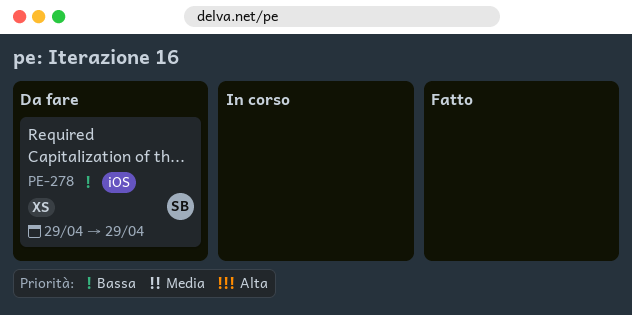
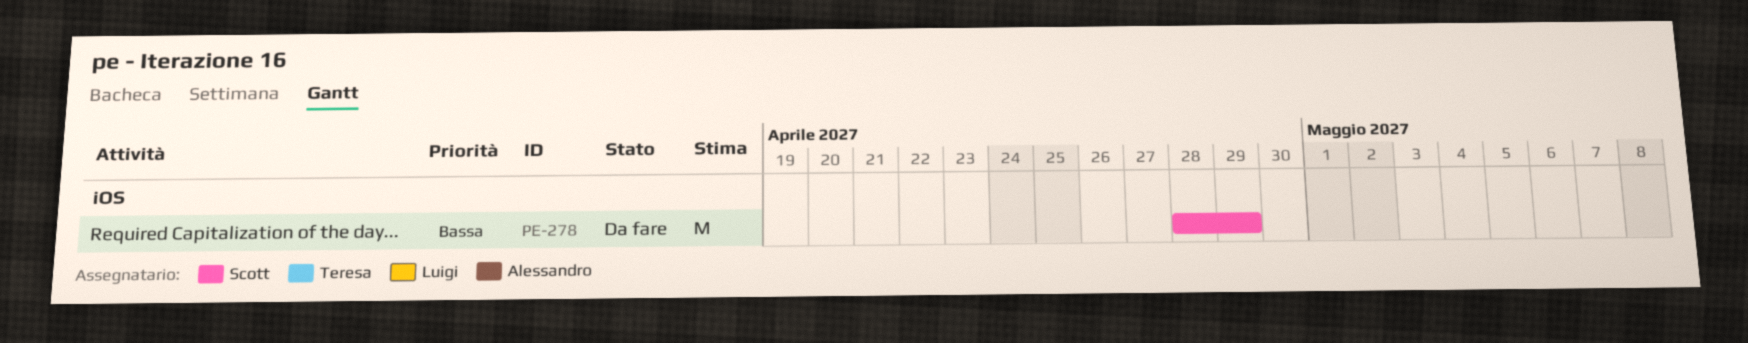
PE-278, estimate: XS -> M
PE-278, start: Apr 29 -> Apr 28

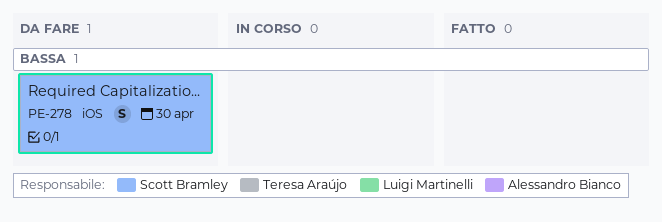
PE-278, estimate: M -> S
PE-278, due: Apr 29 -> Apr 30

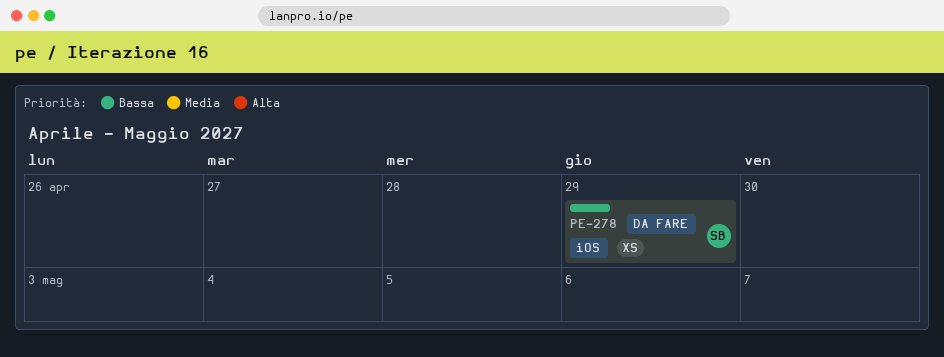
PE-278, estimate: S -> XS
PE-278, due: Apr 30 -> Apr 29

